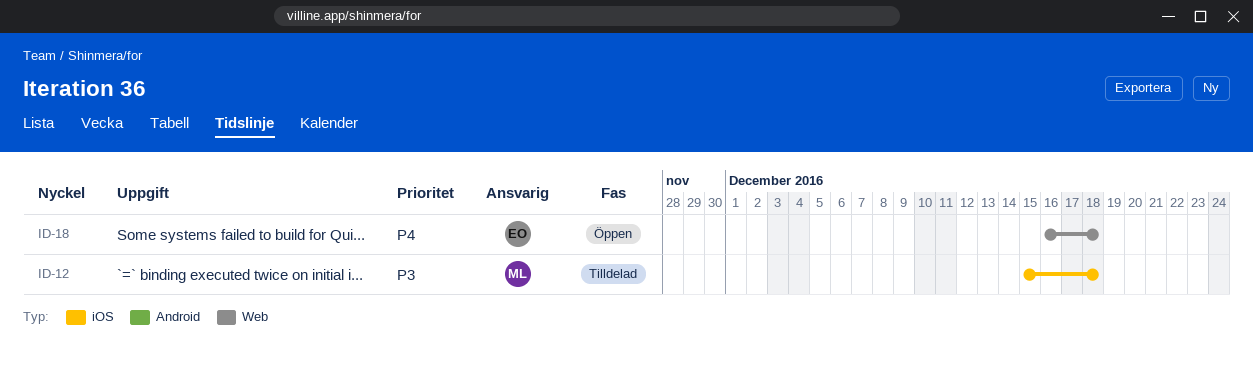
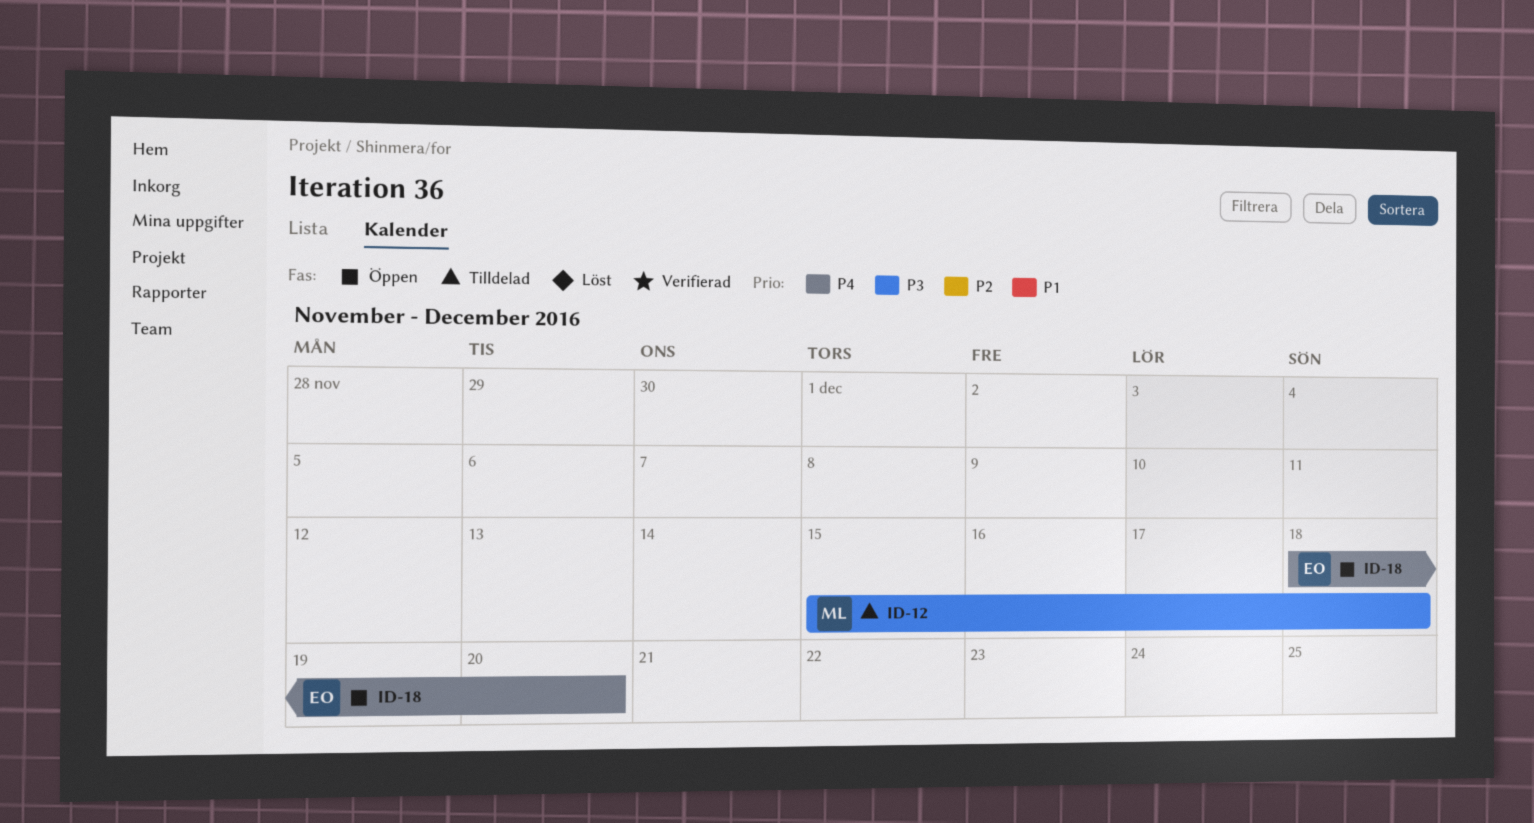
ID-18, start: Dec 16 -> Dec 18
ID-18, due: Dec 18 -> Dec 20

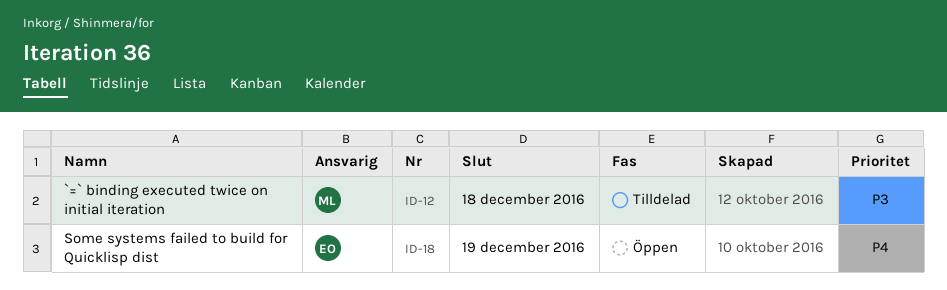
ID-18, due: Dec 20 -> Dec 19

